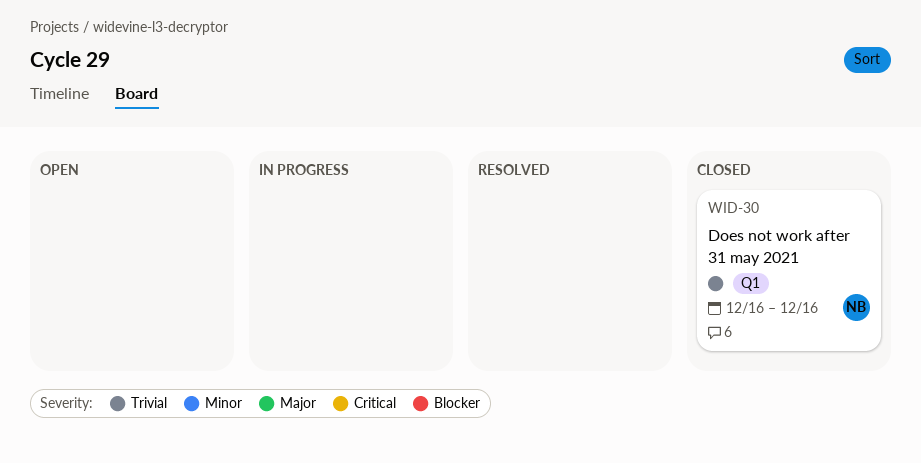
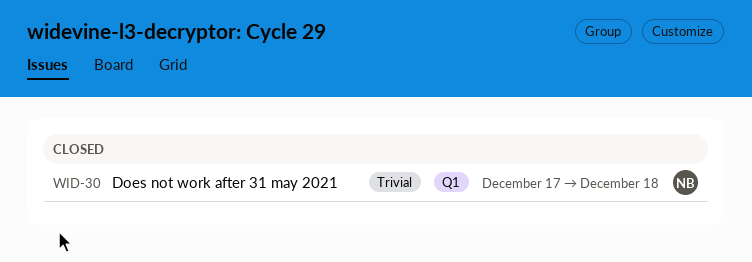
WID-30, start: Dec 16 -> Dec 17
WID-30, due: Dec 16 -> Dec 18

